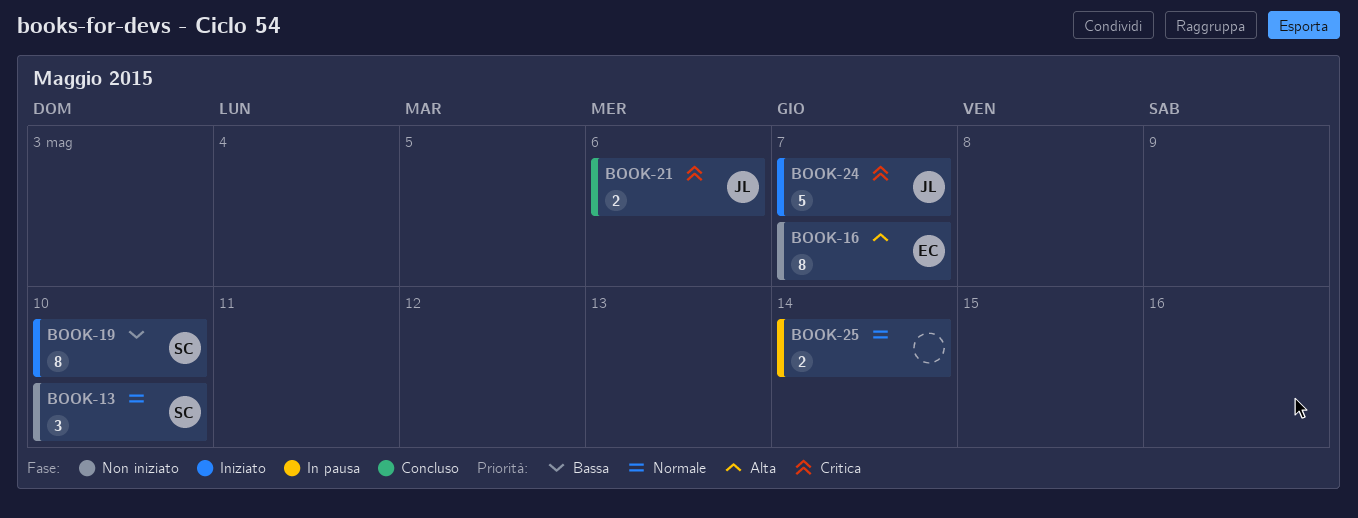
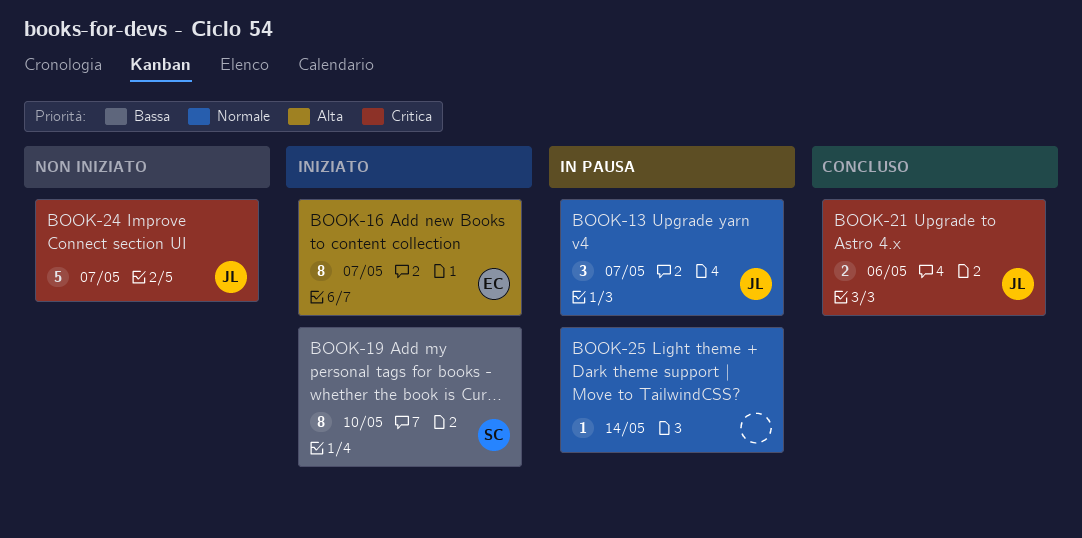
BOOK-13, status: Non iniziato -> In pausa
BOOK-13, owner: SC -> JL
BOOK-13, due: May 10 -> May 7
BOOK-16, status: Non iniziato -> Iniziato
BOOK-24, status: Iniziato -> Non iniziato
BOOK-25, estimate: 2 -> 1

